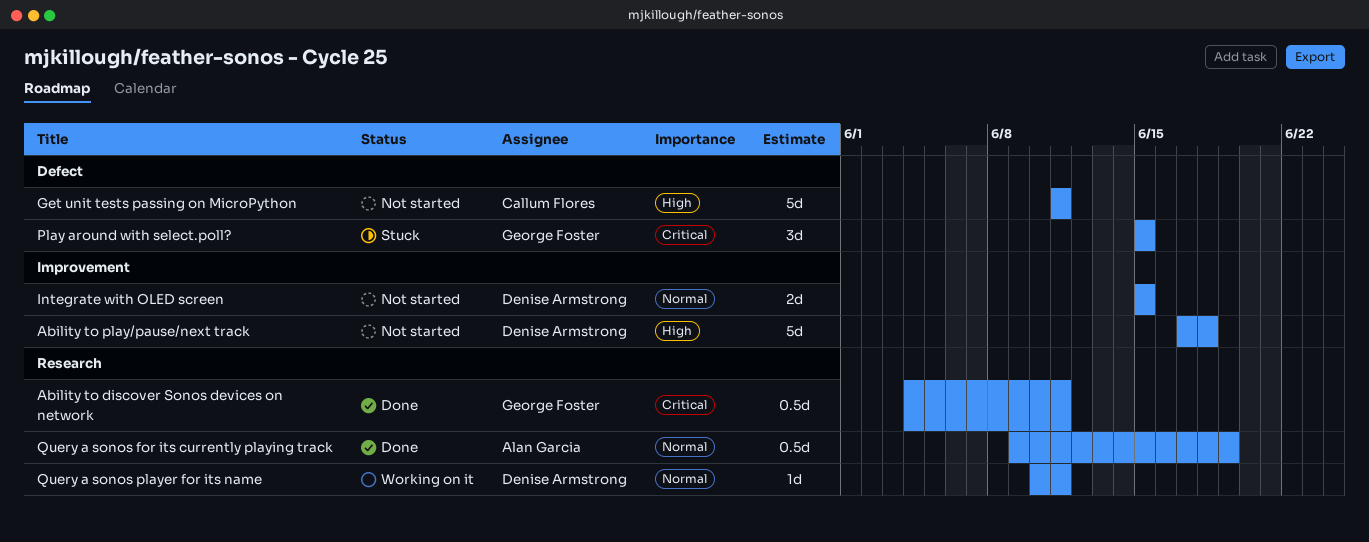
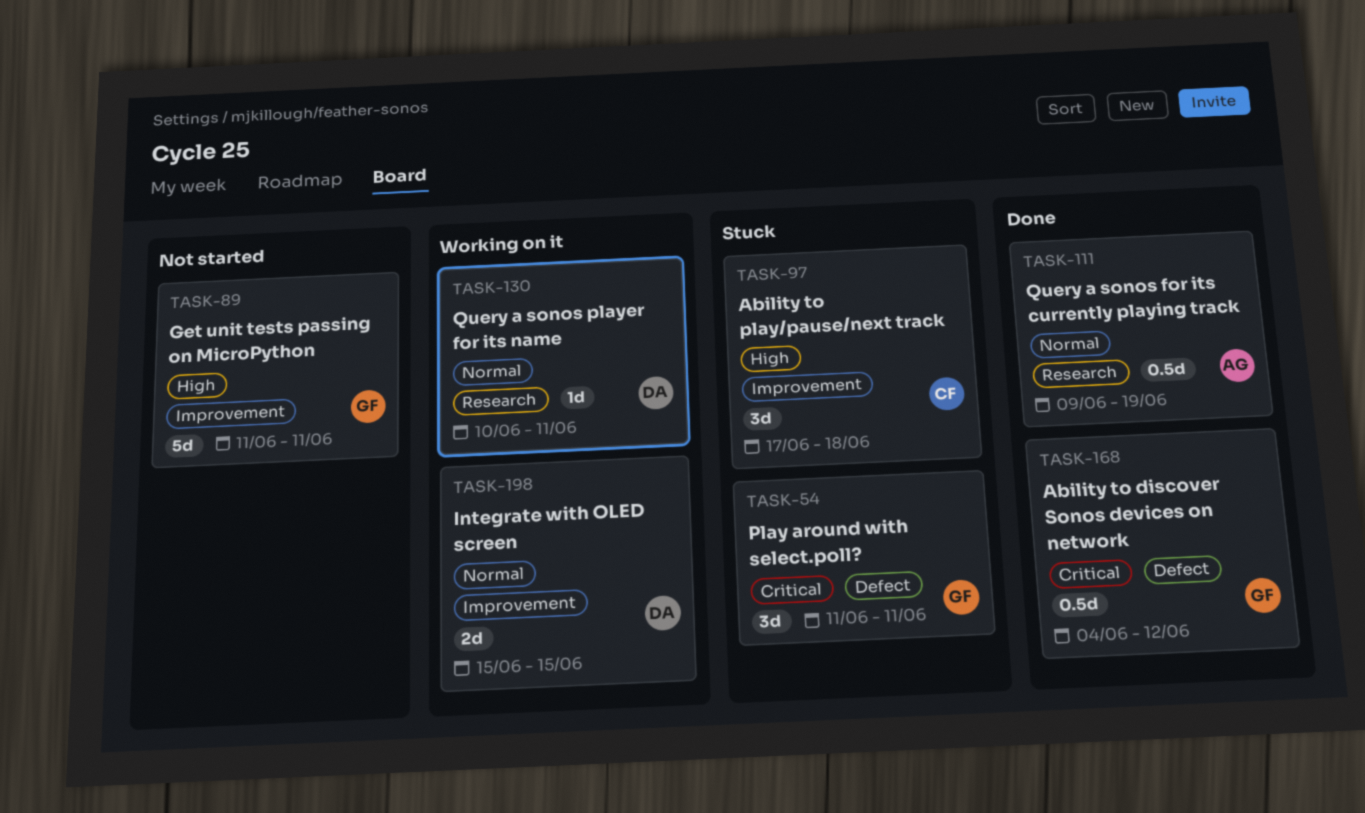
Ability to discover Sonos devices on network, label: Research -> Defect
Ability to discover Sonos devices on network, due: Jun 11 -> Jun 12
Ability to play/pause/next track, status: Not started -> Stuck
Ability to play/pause/next track, owner: Denise Armstrong -> Callum Flores
Ability to play/pause/next track, estimate: 5d -> 3d
Get unit tests passing on MicroPython, owner: Callum Flores -> George Foster
Get unit tests passing on MicroPython, label: Defect -> Improvement
Integrate with OLED screen, status: Not started -> Working on it
Play around with select.poll?, start: Jun 15 -> Jun 11
Play around with select.poll?, due: Jun 15 -> Jun 11

